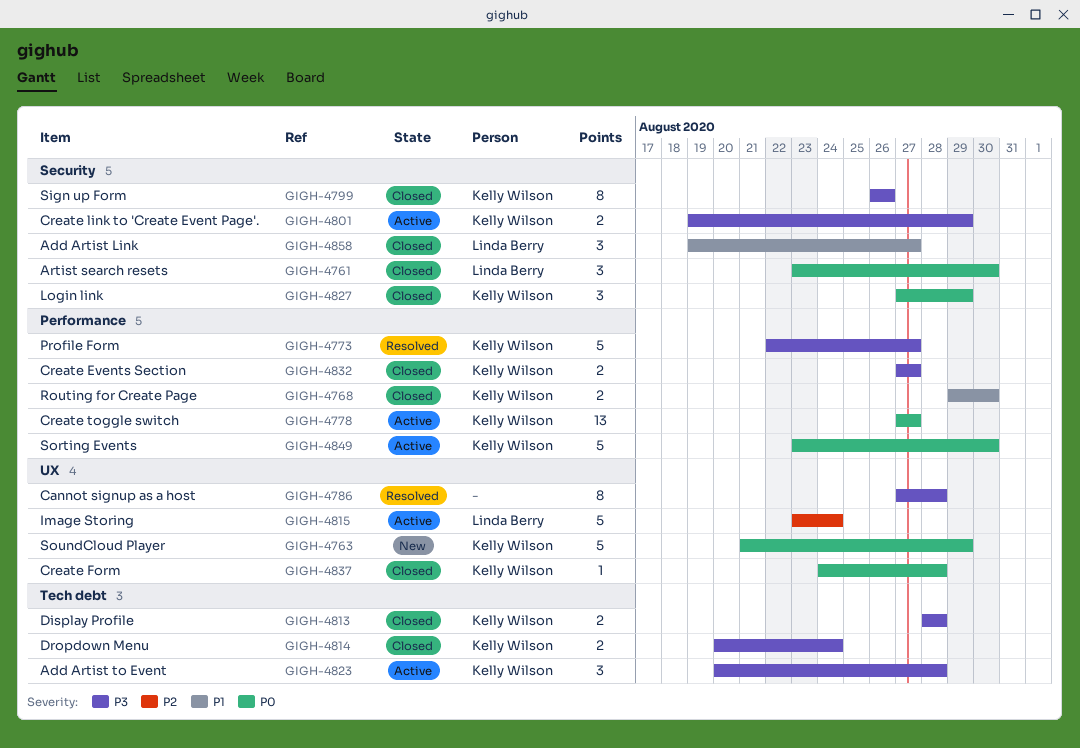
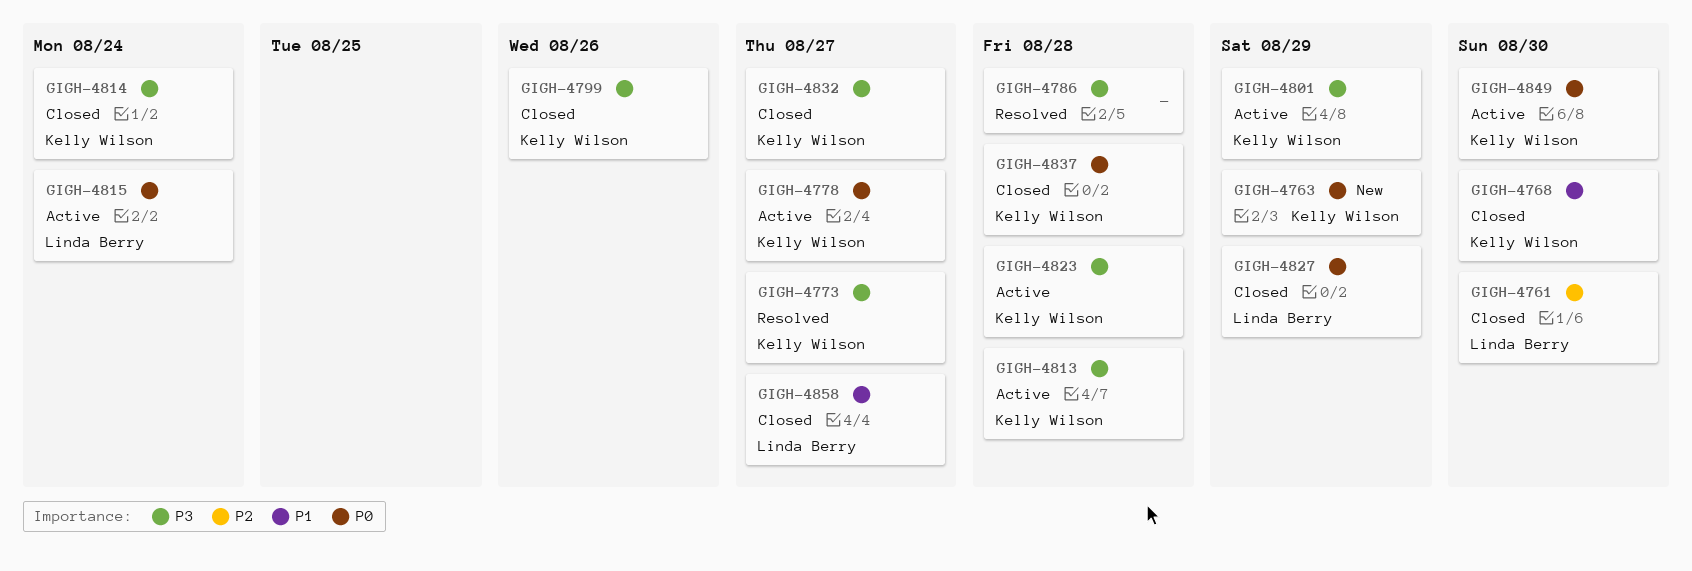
GIGH-4761, priority: P0 -> P2
GIGH-4813, status: Closed -> Active
GIGH-4815, priority: P2 -> P0
GIGH-4827, owner: Kelly Wilson -> Linda Berry

